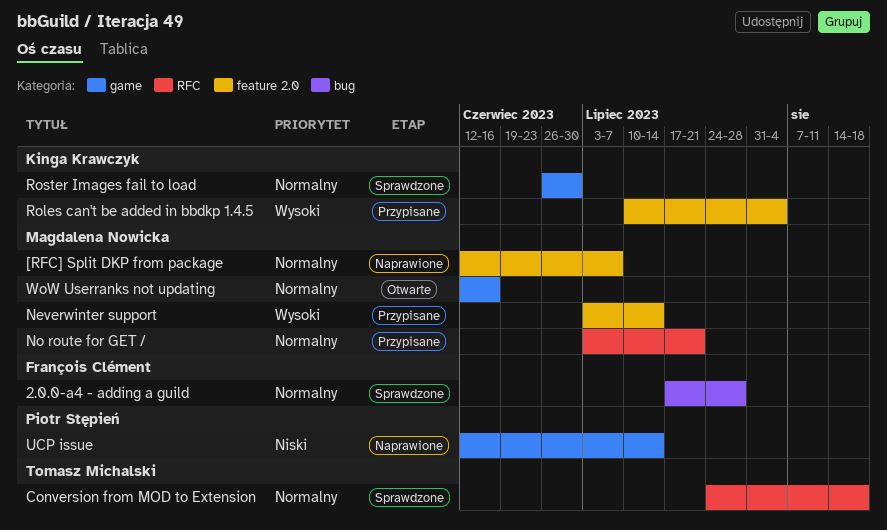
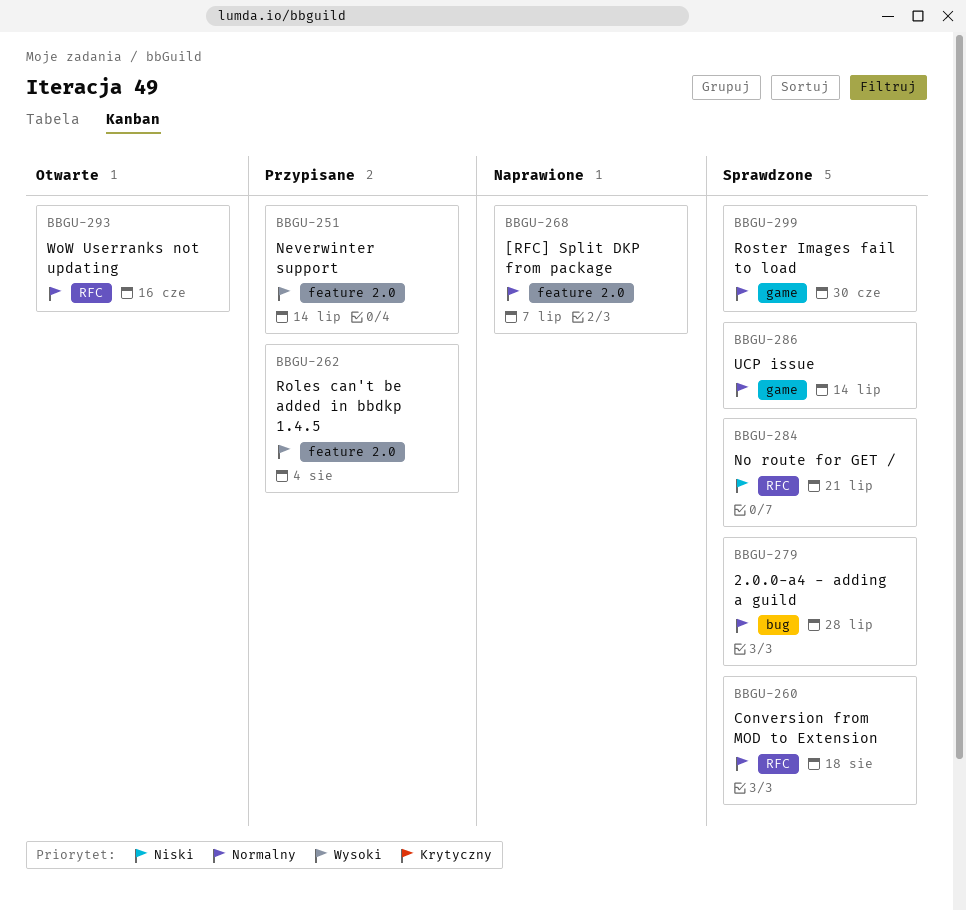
No route for GET /, status: Przypisane -> Sprawdzone
No route for GET /, priority: Normalny -> Niski
UCP issue, status: Naprawione -> Sprawdzone
UCP issue, priority: Niski -> Normalny
WoW Userranks not updating, label: game -> RFC

